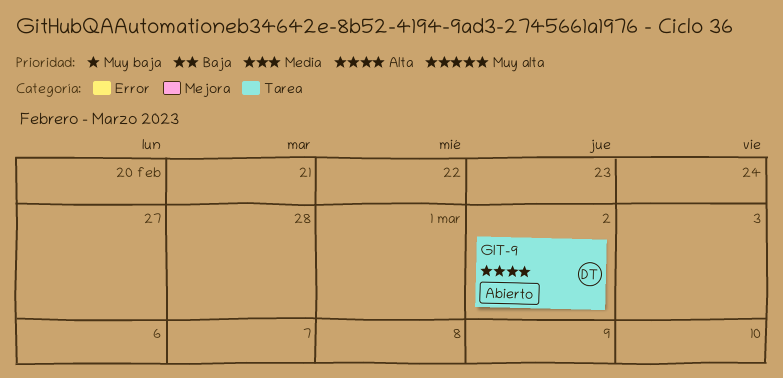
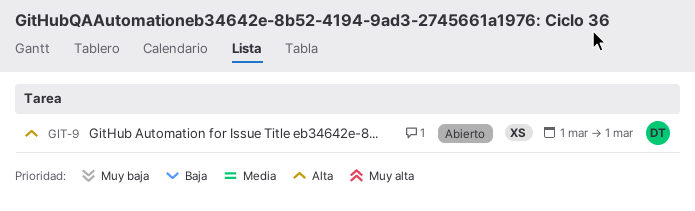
GIT-9, due: Mar 2 -> Mar 1

